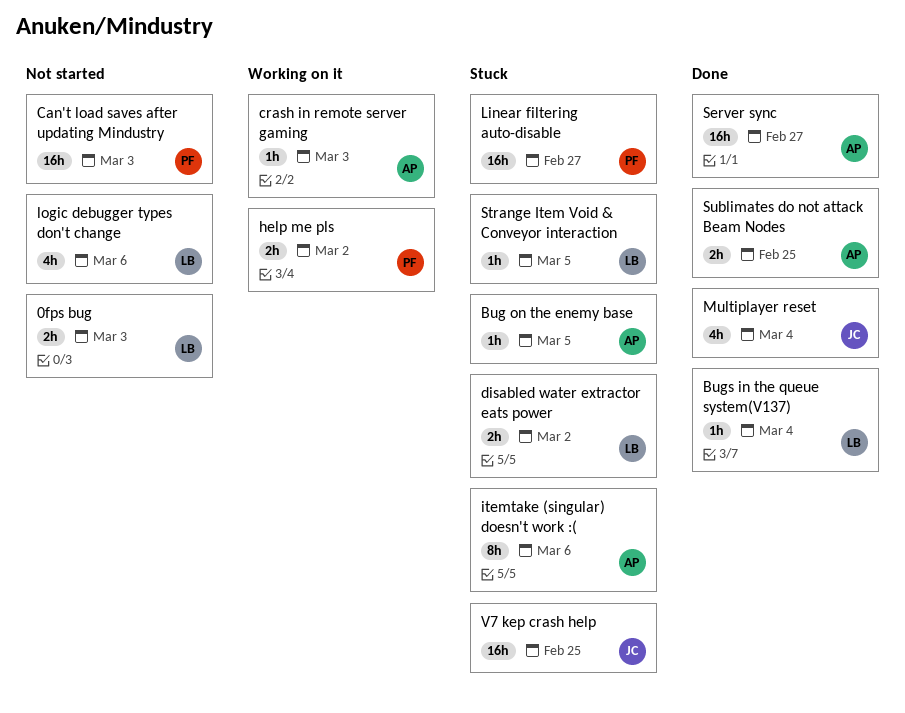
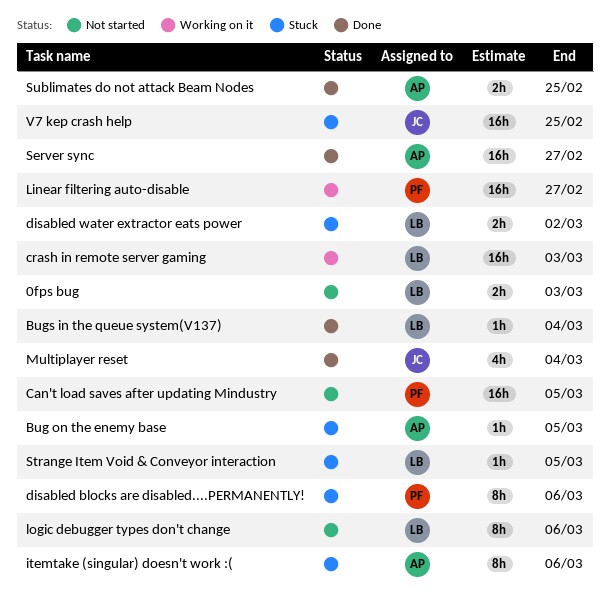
Can't load saves after updating Mindustry, due: Mar 3 -> Mar 5
crash in remote server gaming, owner: AP -> LB
crash in remote server gaming, estimate: 1h -> 16h
disabled blocks are disabled....PERMANENTLY!: none -> present
help me pls: present -> none
Linear filtering auto-disable, status: Stuck -> Working on it
logic debugger types don't change, estimate: 4h -> 8h

